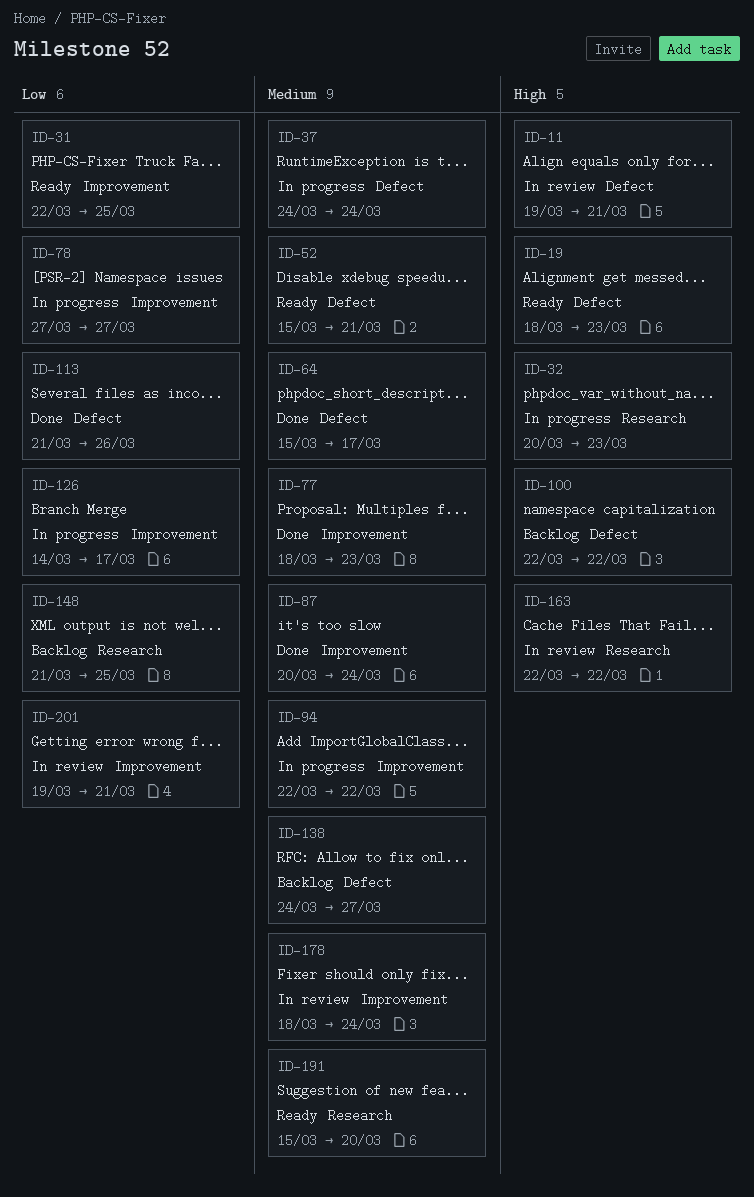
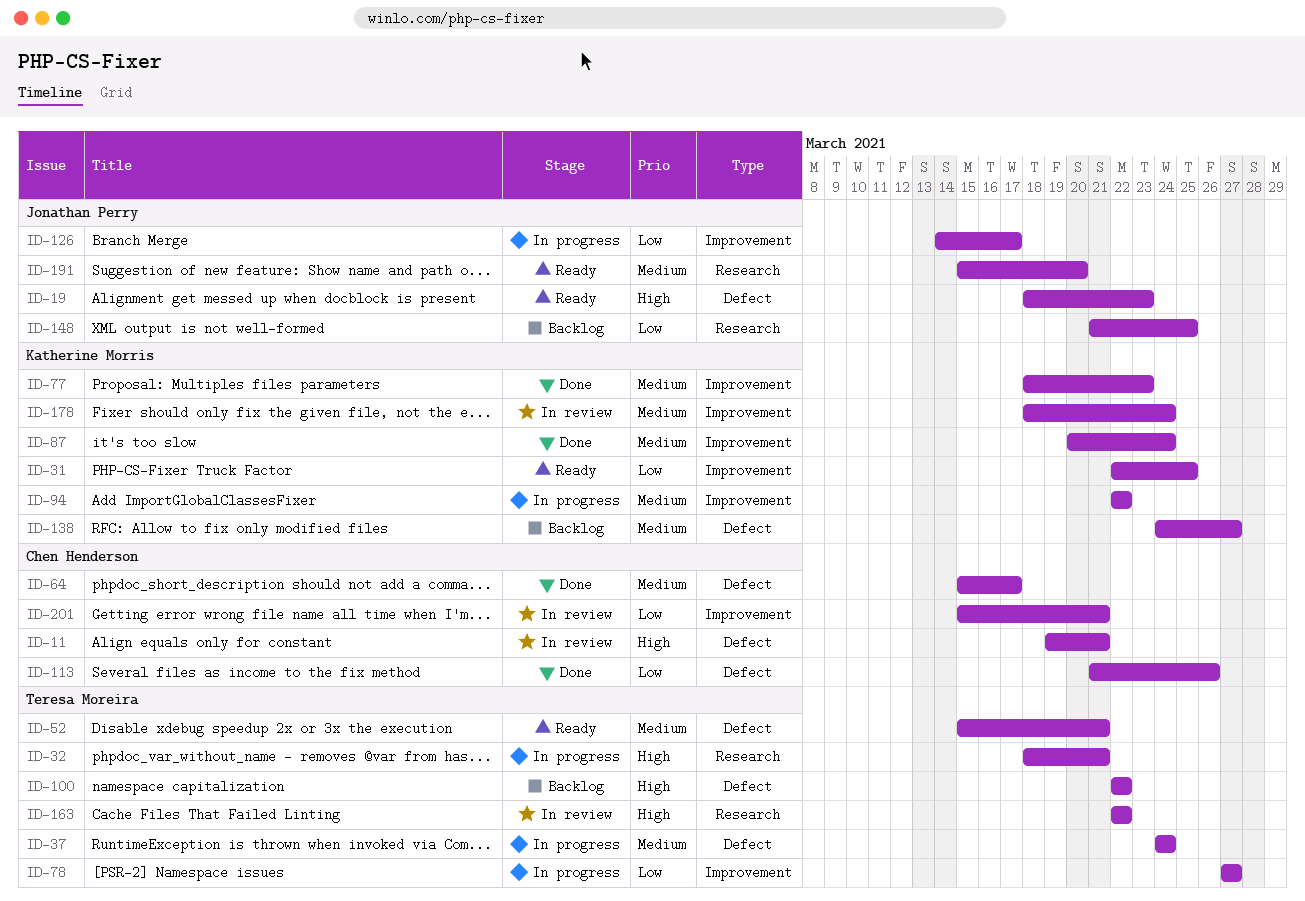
ID-32, start: Mar 20 -> Mar 18
ID-32, due: Mar 23 -> Mar 21
ID-201, start: Mar 19 -> Mar 15

